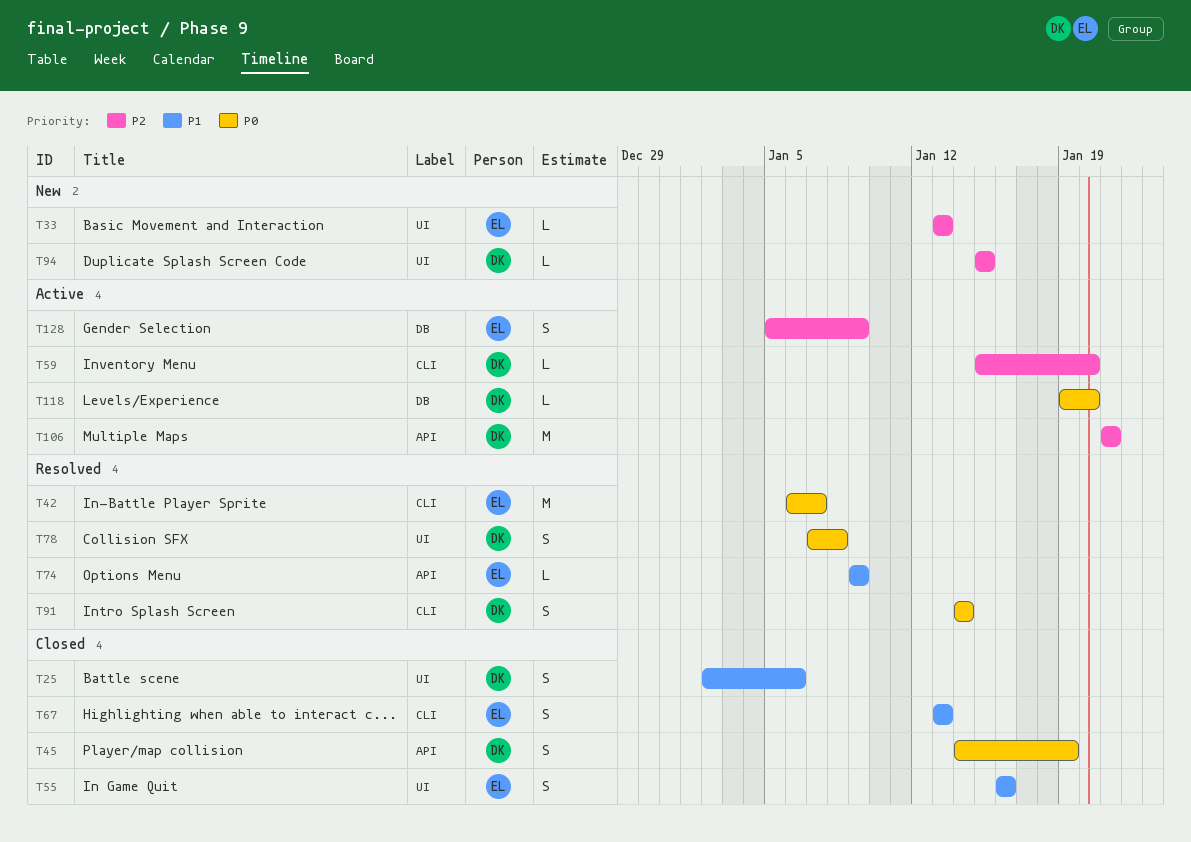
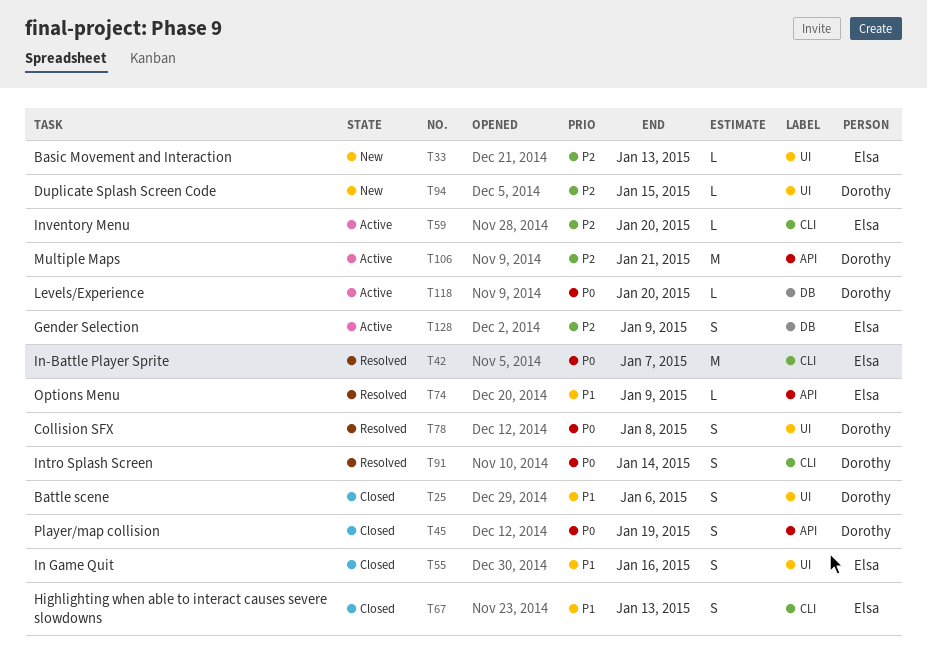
T59, owner: Dorothy -> Elsa

